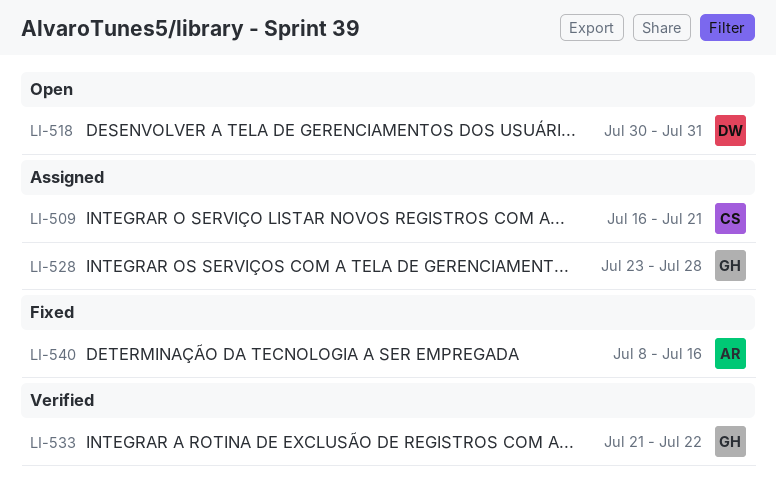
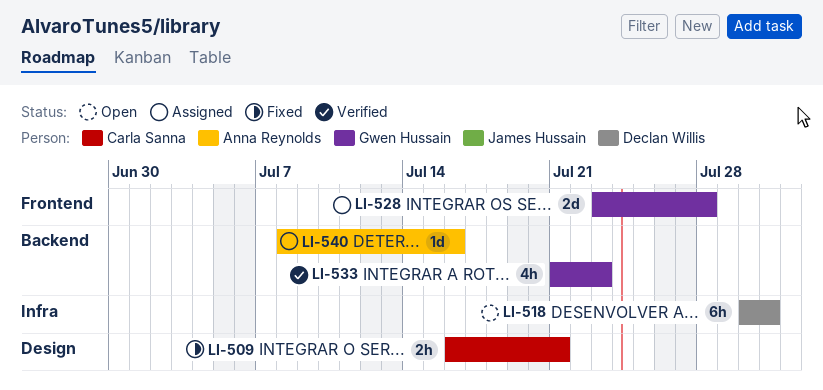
LI-509, status: Assigned -> Fixed
LI-533, due: Jul 22 -> Jul 23
LI-540, status: Fixed -> Assigned

